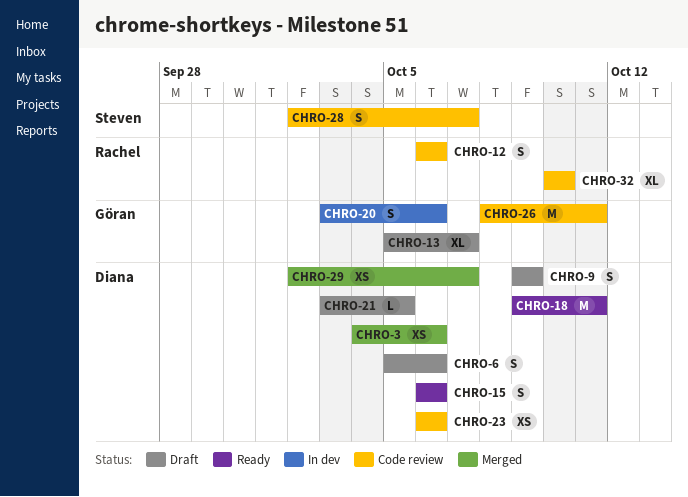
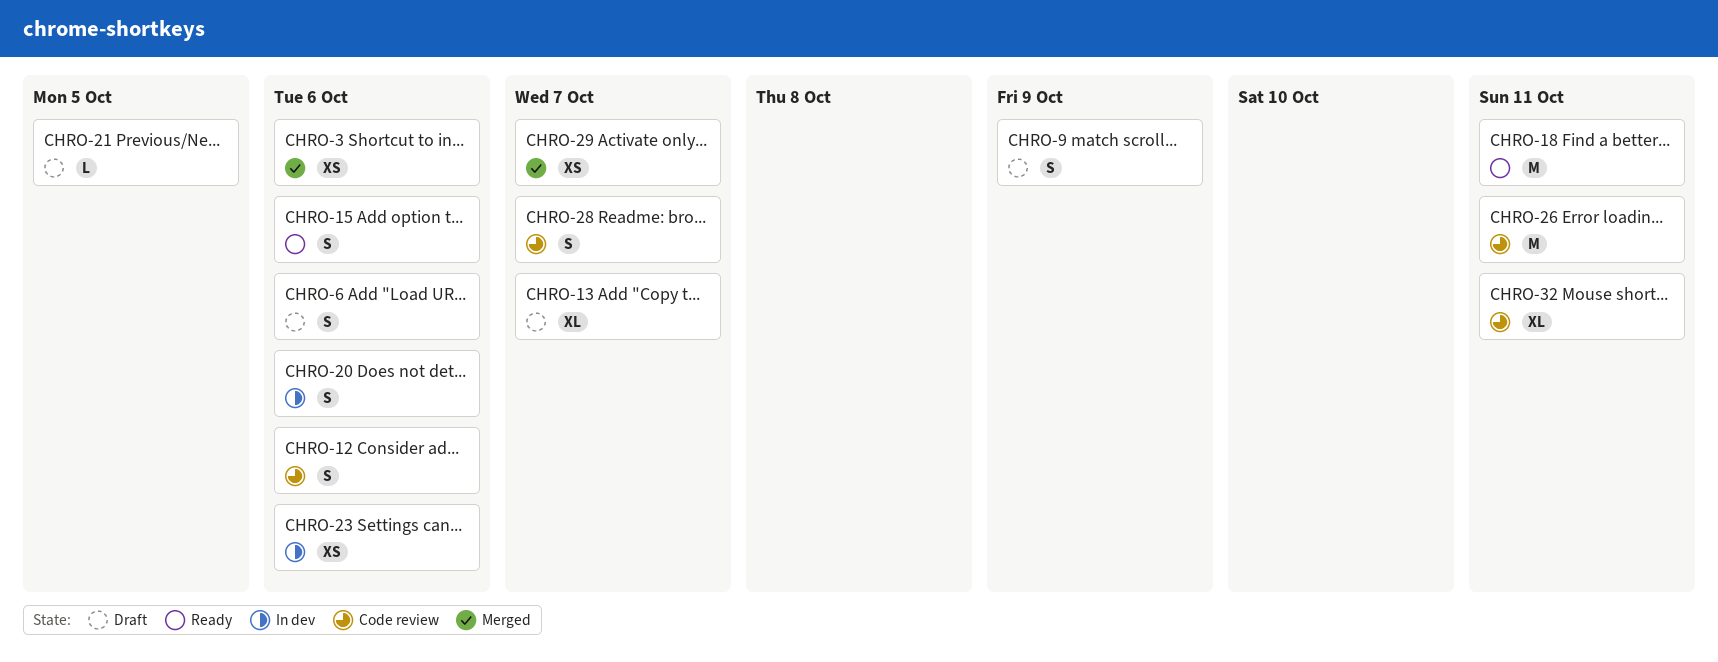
CHRO-23, status: Code review -> In dev
CHRO-32, due: Oct 10 -> Oct 11

